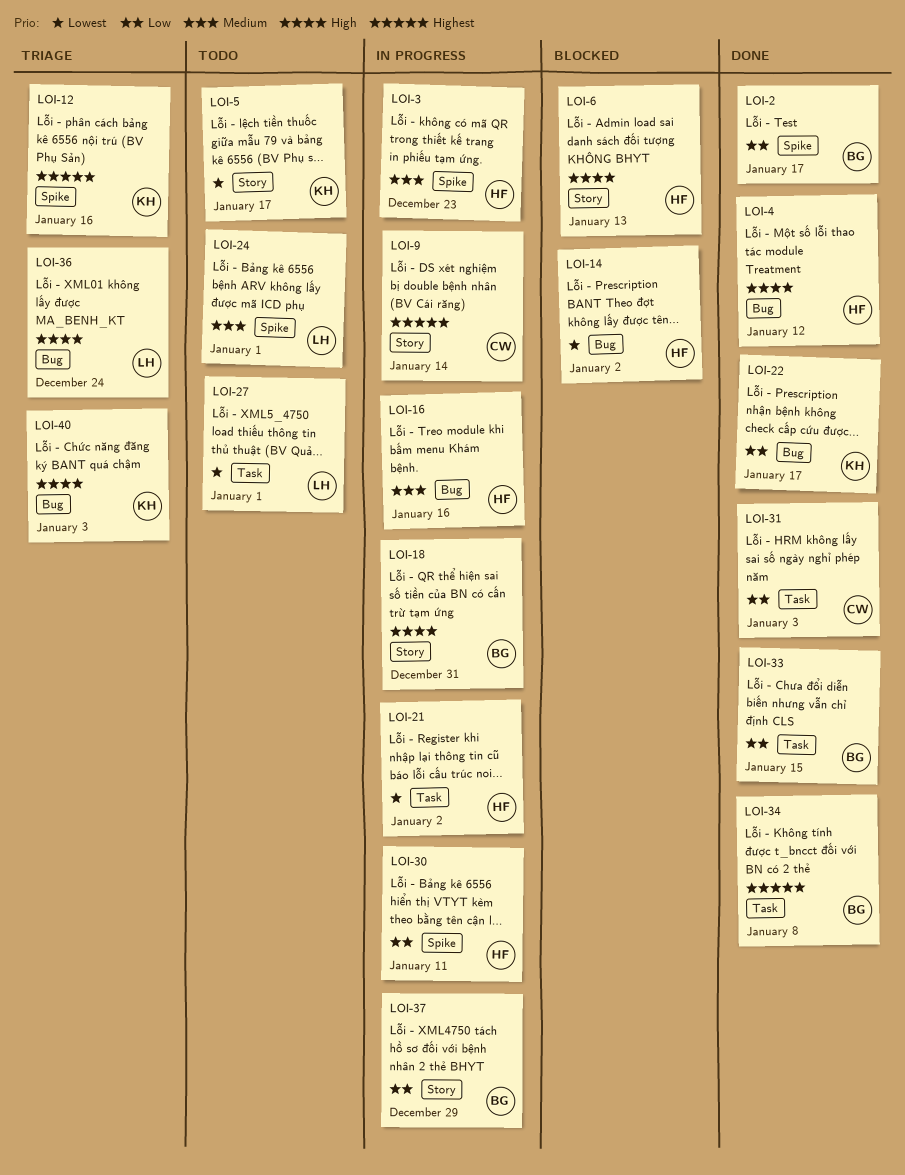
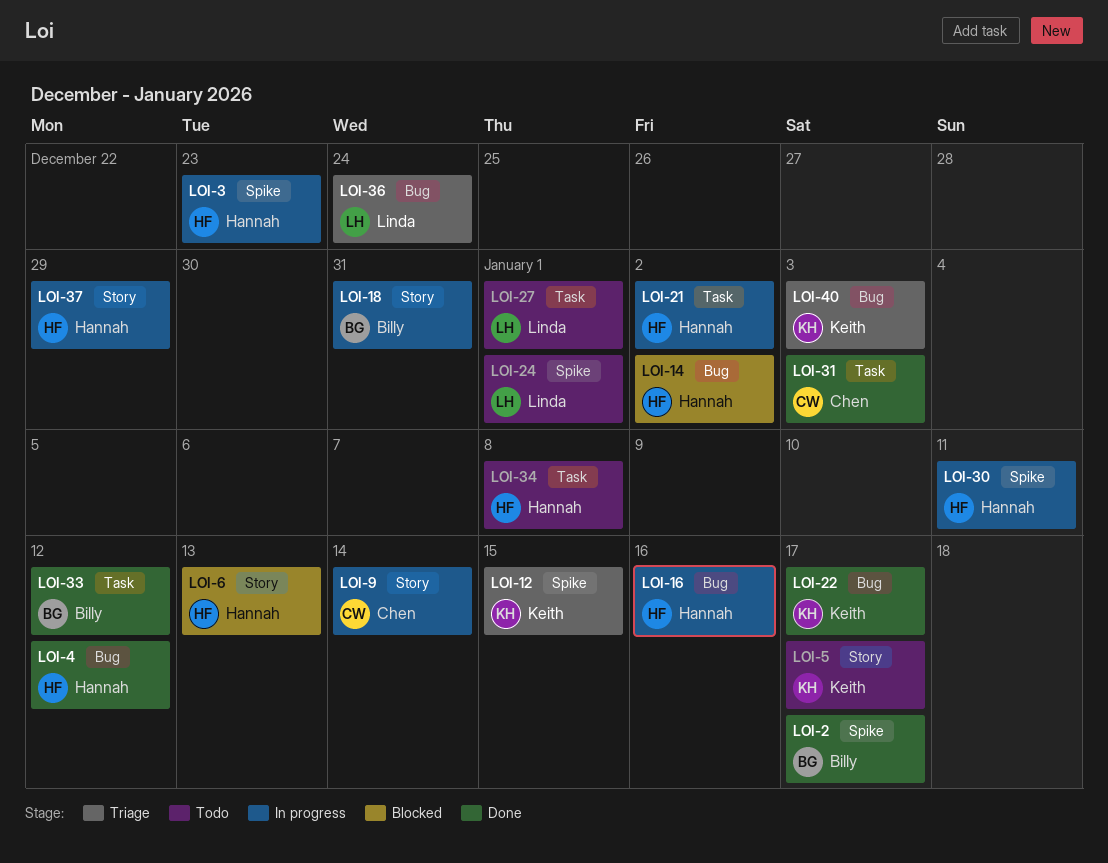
LOI-12, due: Jan 16 -> Jan 15
LOI-33, due: Jan 15 -> Jan 12
LOI-34, status: Done -> Todo
LOI-34, owner: Billy -> Hannah
LOI-37, owner: Billy -> Hannah

